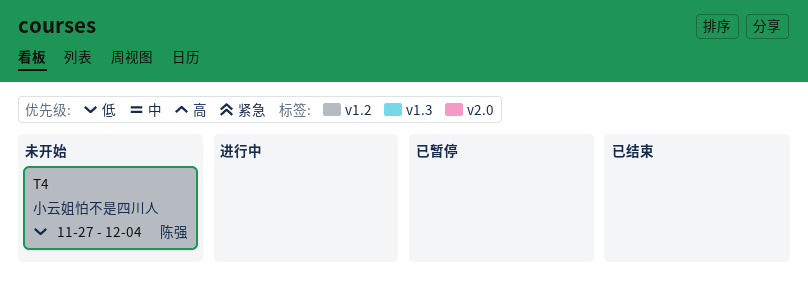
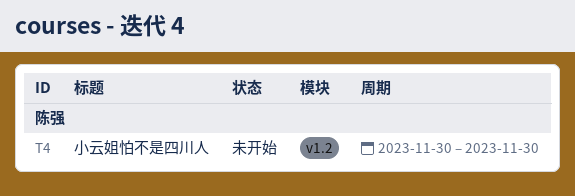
T4, start: Nov 27 -> Nov 30
T4, due: Dec 4 -> Nov 30

